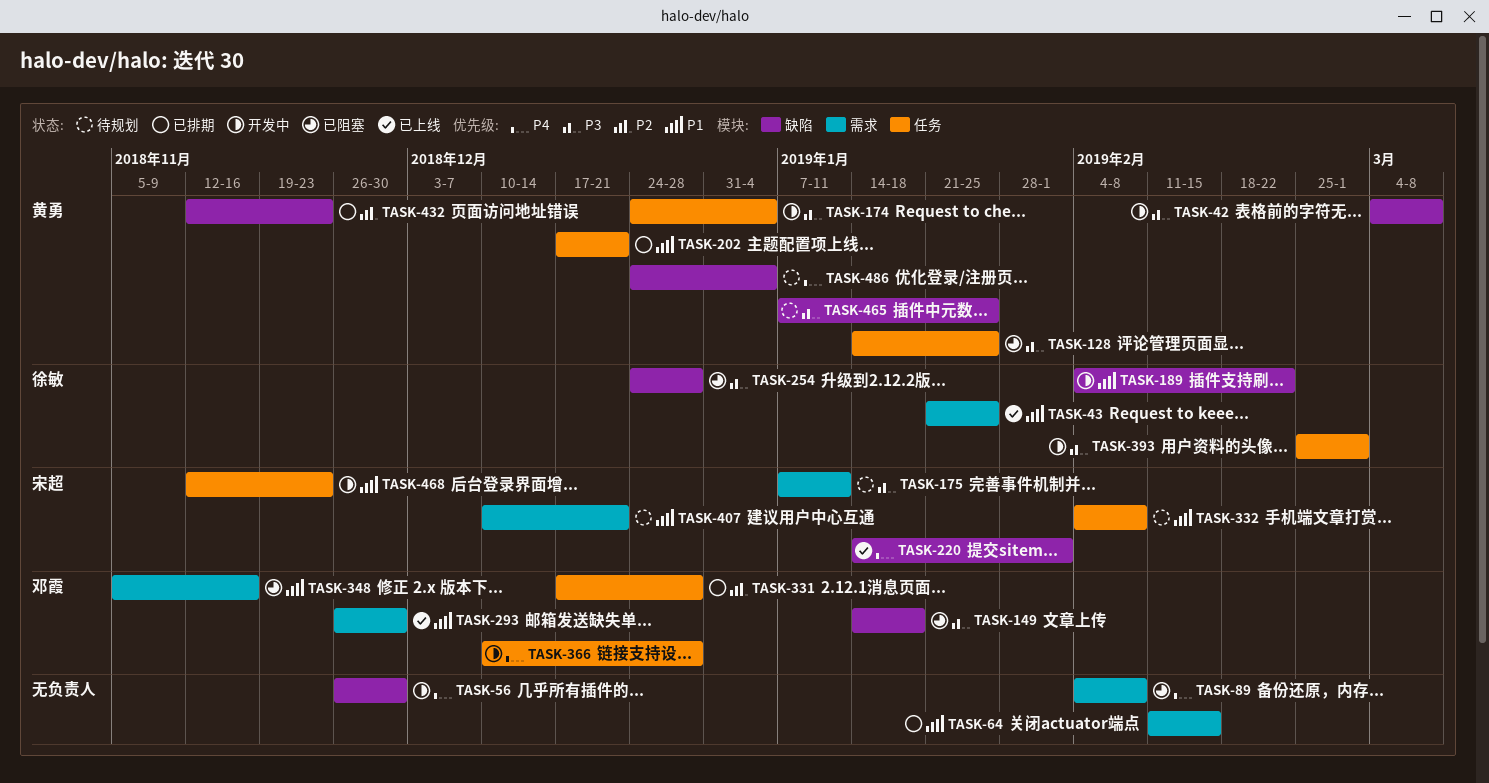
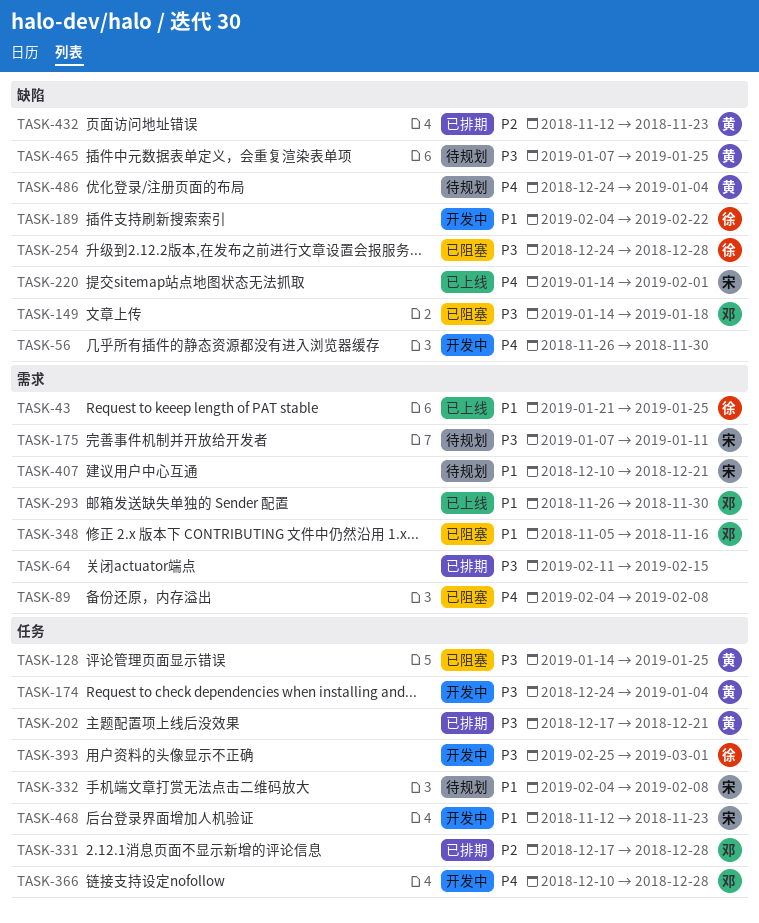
TASK-42: present -> none
TASK-64, priority: P1 -> P3
TASK-202, priority: P1 -> P3

